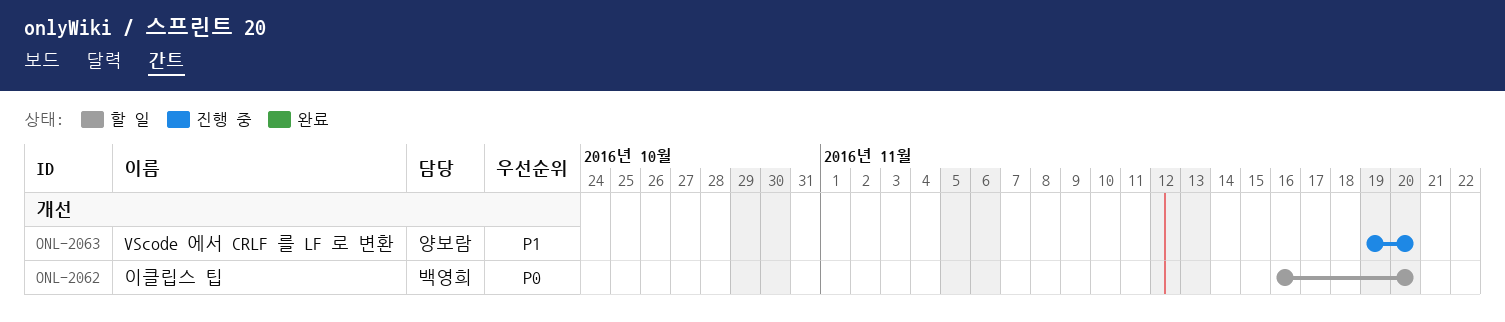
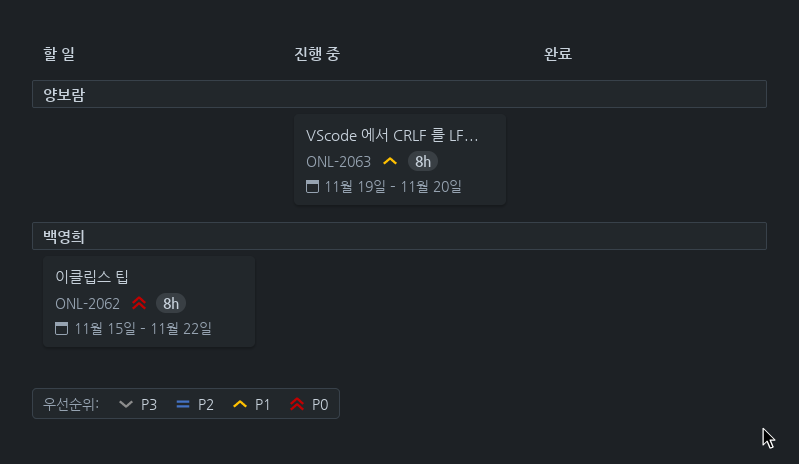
ONL-2062, start: Nov 16 -> Nov 15
ONL-2062, due: Nov 20 -> Nov 22

